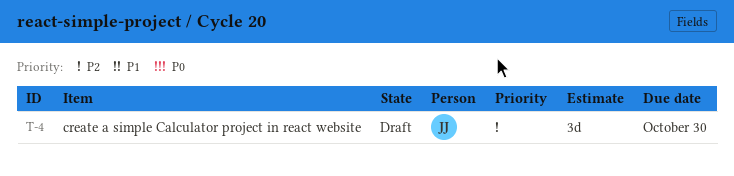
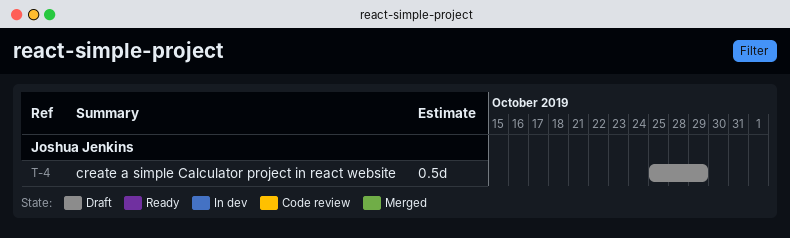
T-4, estimate: 3d -> 0.5d
T-4, due: Oct 30 -> Oct 29

